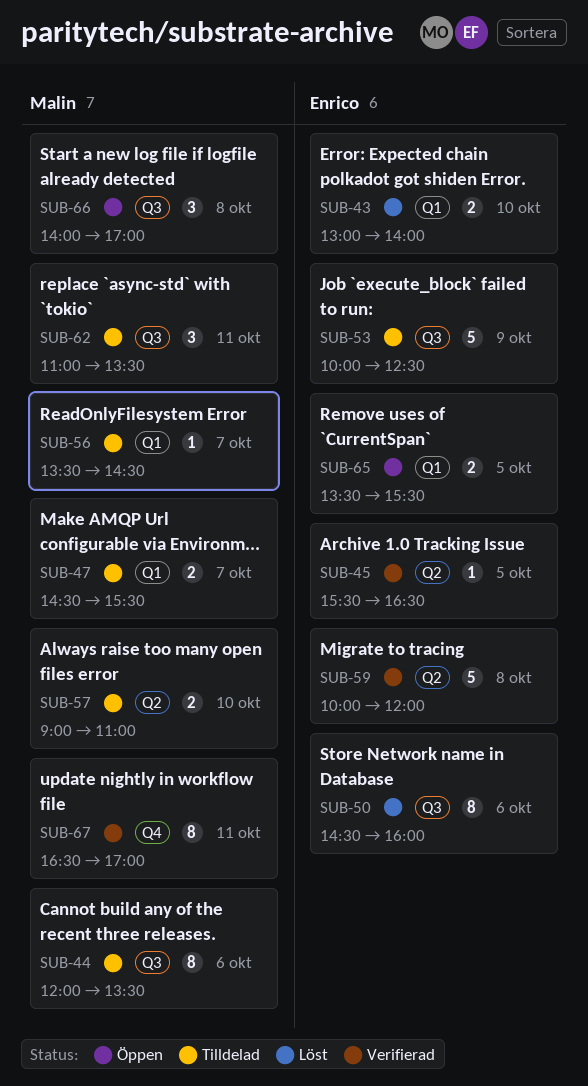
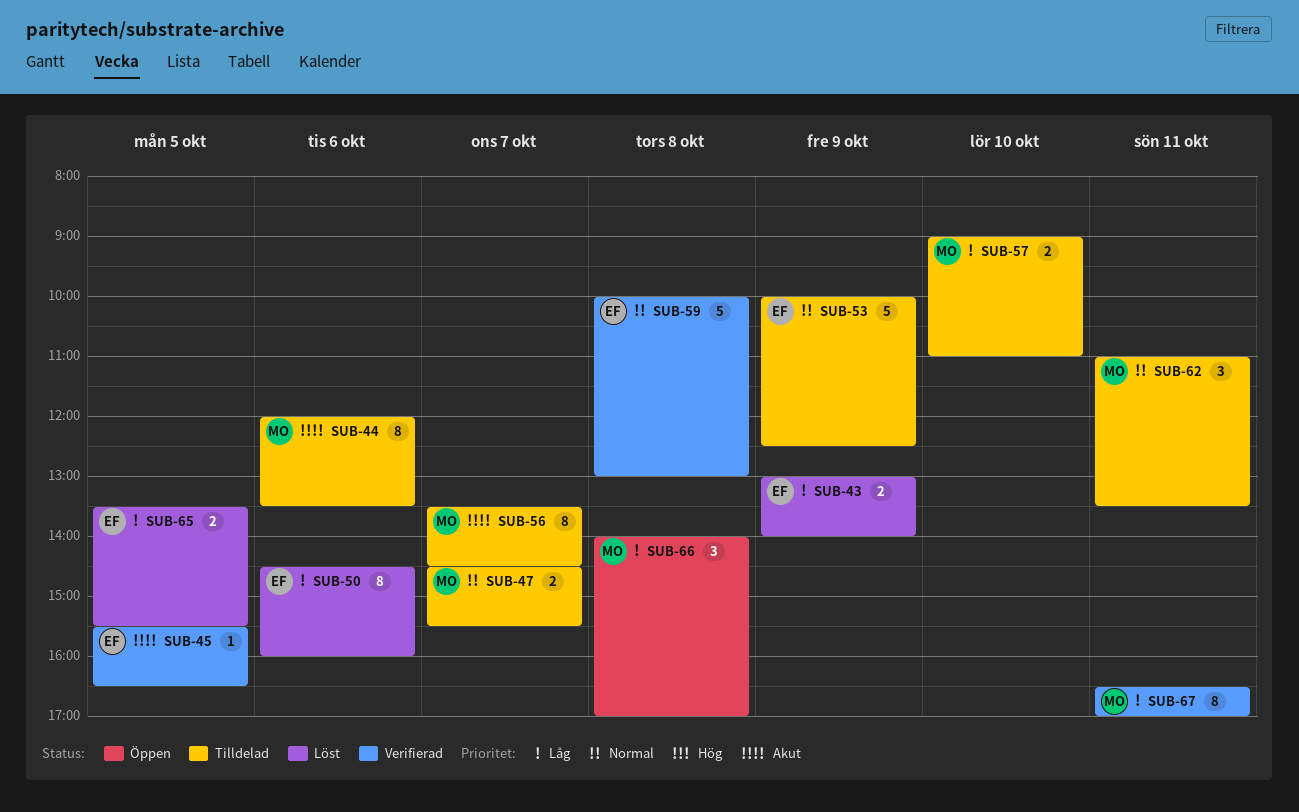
SUB-43, day: Oct 10 -> Oct 9
SUB-56, estimate: 1 -> 8
SUB-59, ends: 12:00 -> 13:00
SUB-65, status: Öppen -> Löst

